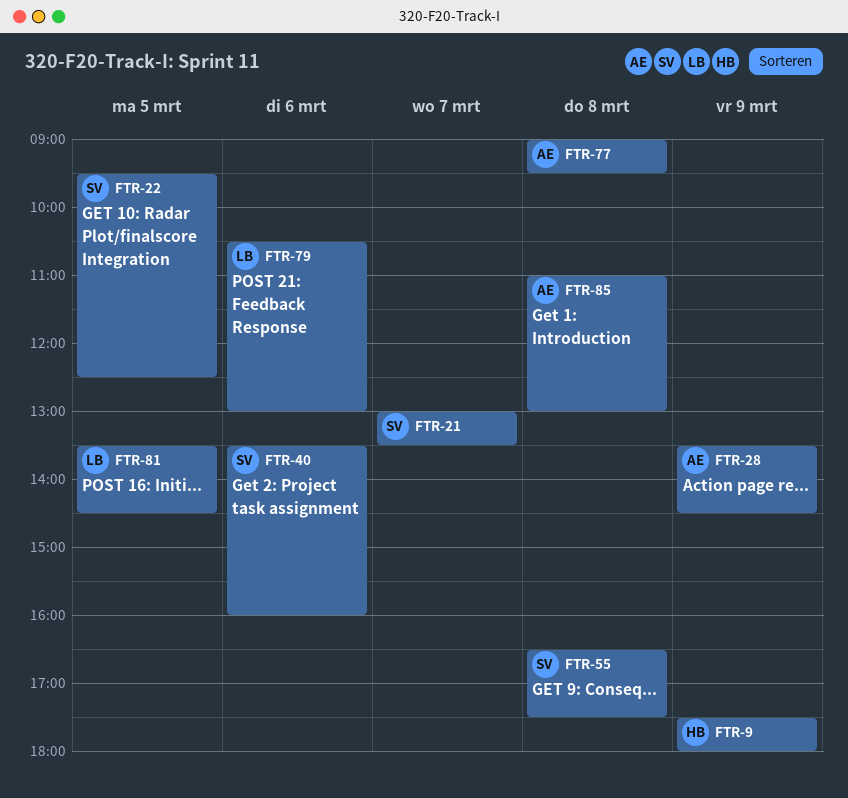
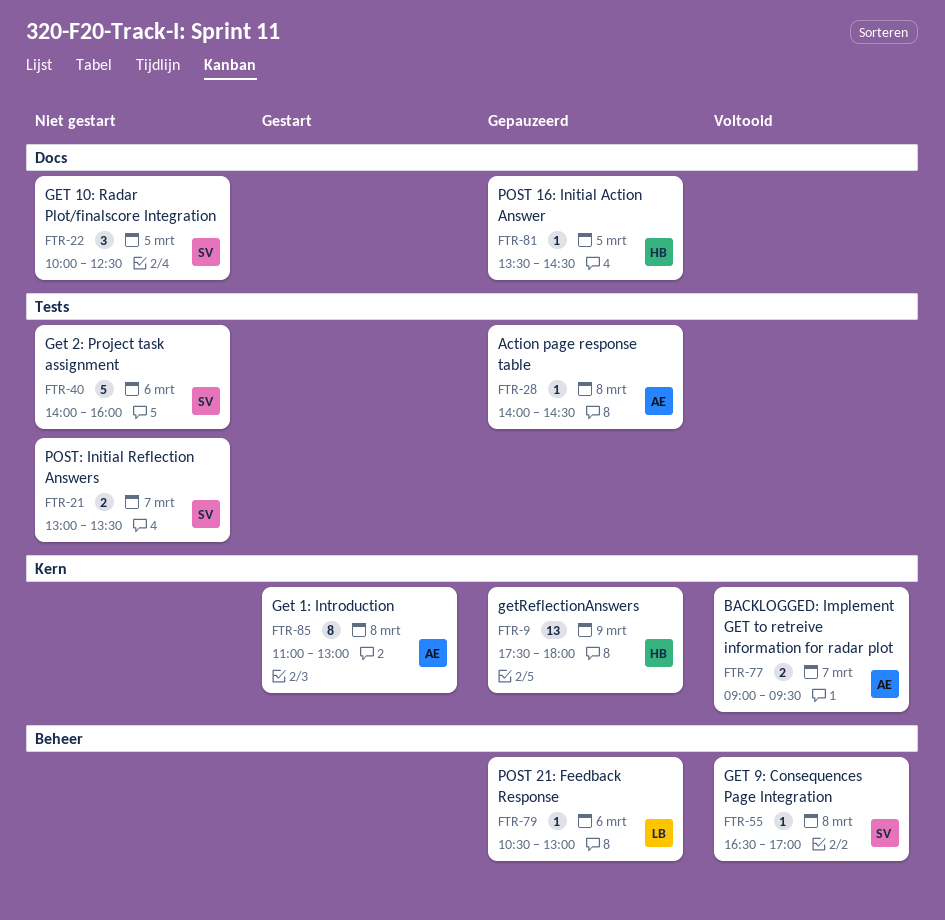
FTR-22, begins: 09:30 -> 10:00
FTR-28, day: Mar 9 -> Mar 8
FTR-28, begins: 13:30 -> 14:00
FTR-40, begins: 13:30 -> 14:00
FTR-55, ends: 17:30 -> 17:00
FTR-77, day: Mar 8 -> Mar 7
FTR-81, owner: LB -> HB

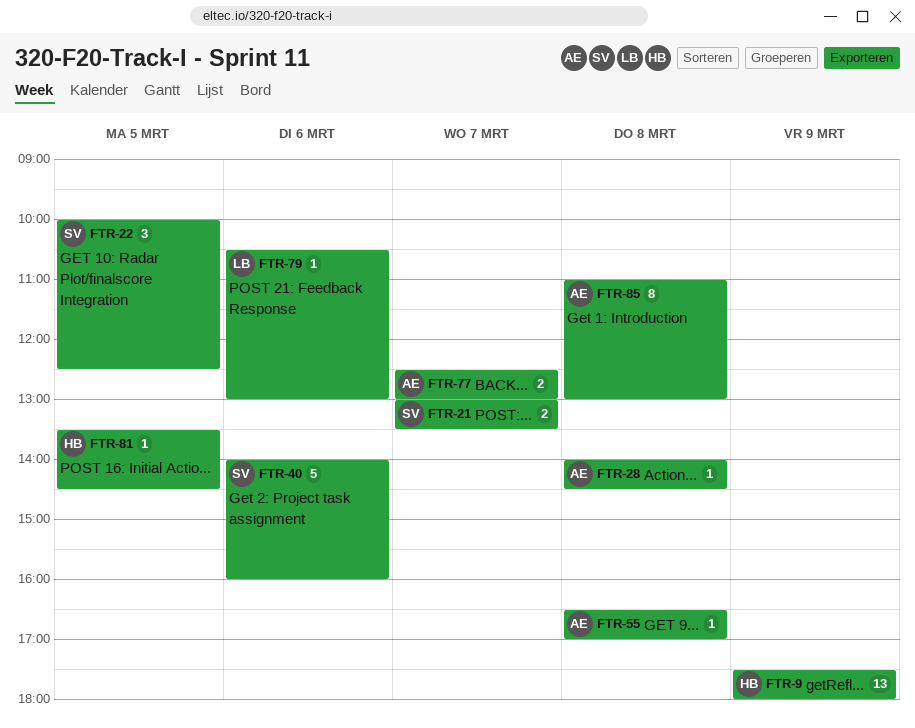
FTR-55, owner: SV -> AE
FTR-77, begins: 09:00 -> 12:30
FTR-77, ends: 09:30 -> 13:00

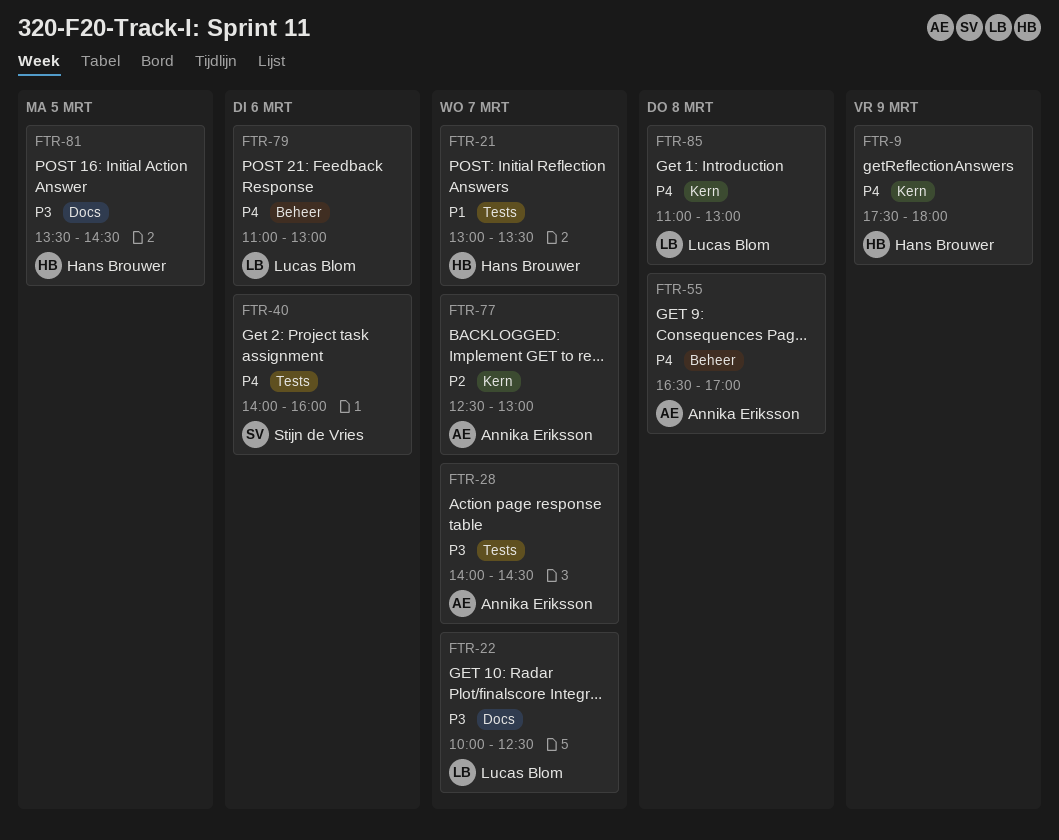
FTR-21, owner: Stijn de Vries -> Hans Brouwer
FTR-22, owner: Stijn de Vries -> Lucas Blom
FTR-22, day: Mar 5 -> Mar 7
FTR-28, day: Mar 8 -> Mar 7
FTR-79, begins: 10:30 -> 11:00
FTR-85, owner: Annika Eriksson -> Lucas Blom

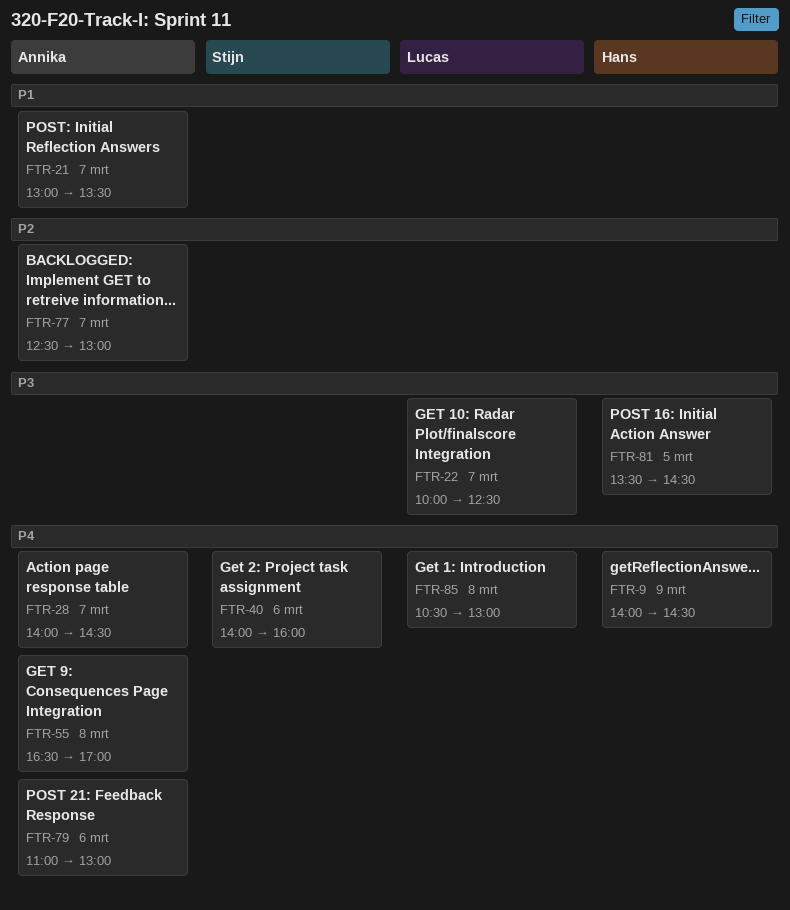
FTR-9, begins: 17:30 -> 14:00
FTR-9, ends: 18:00 -> 14:30
FTR-21, owner: Hans Brouwer -> Annika Eriksson
FTR-28, priority: P3 -> P4
FTR-79, owner: Lucas Blom -> Annika Eriksson
FTR-85, begins: 11:00 -> 10:30

